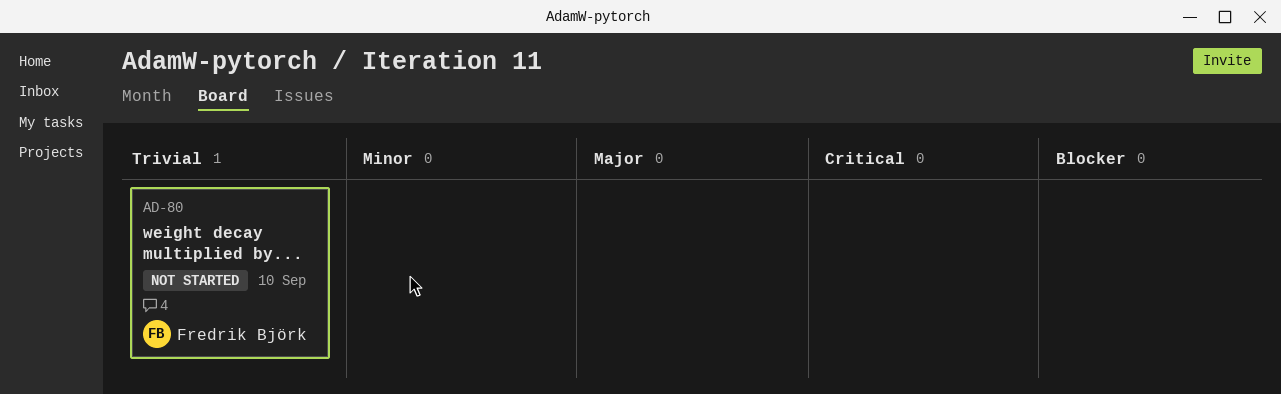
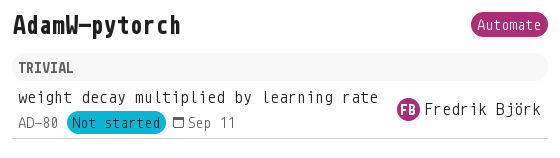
AD-80, due: Sep 10 -> Sep 11

